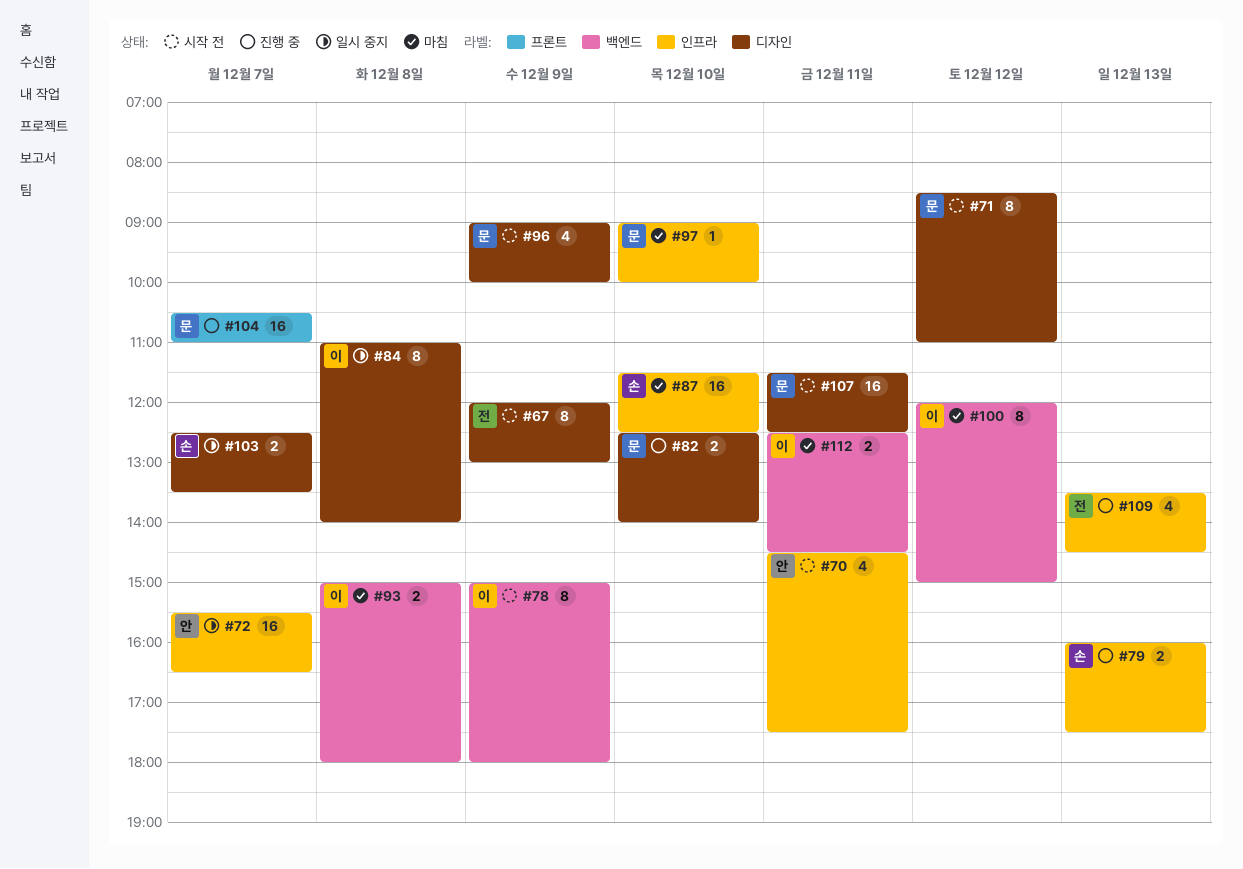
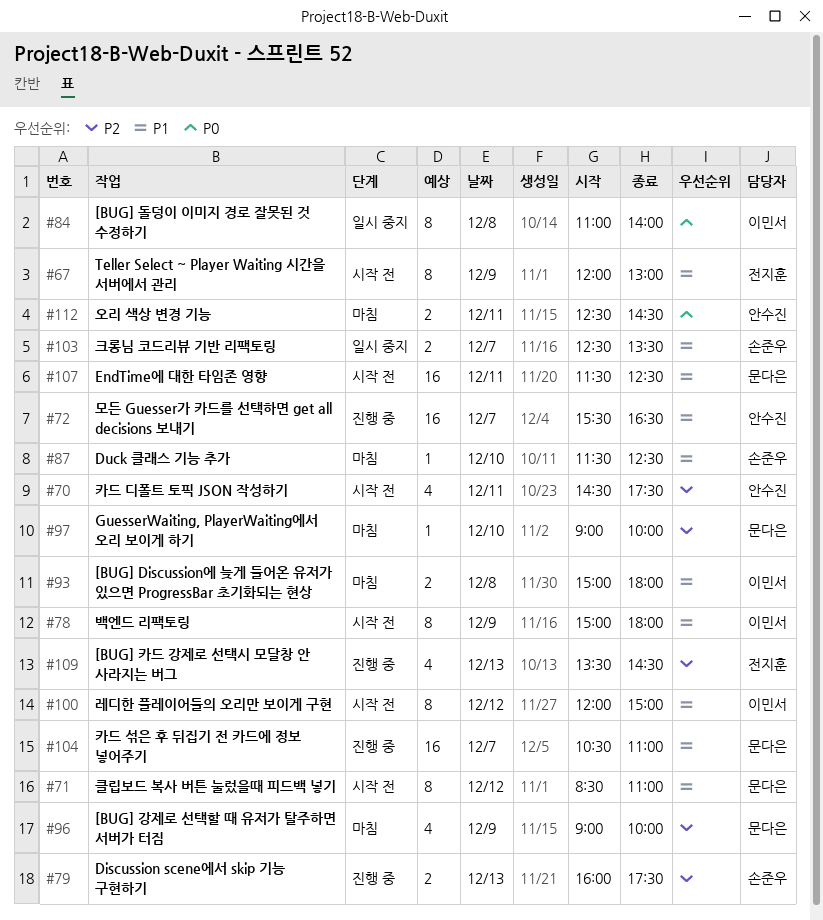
#72, status: 일시 중지 -> 진행 중
#82: present -> none
#87, estimate: 16 -> 1
#96, status: 시작 전 -> 마침
#100, status: 마침 -> 시작 전
#112, owner: 이민서 -> 안수진

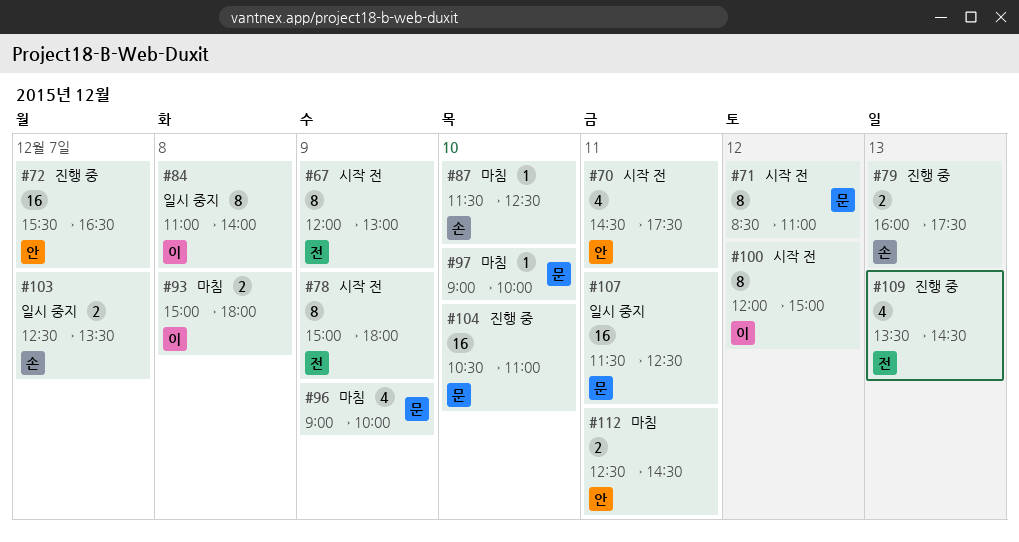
#78, owner: 이민서 -> 전지훈
#104, day: Dec 7 -> Dec 10
#107, status: 시작 전 -> 일시 중지

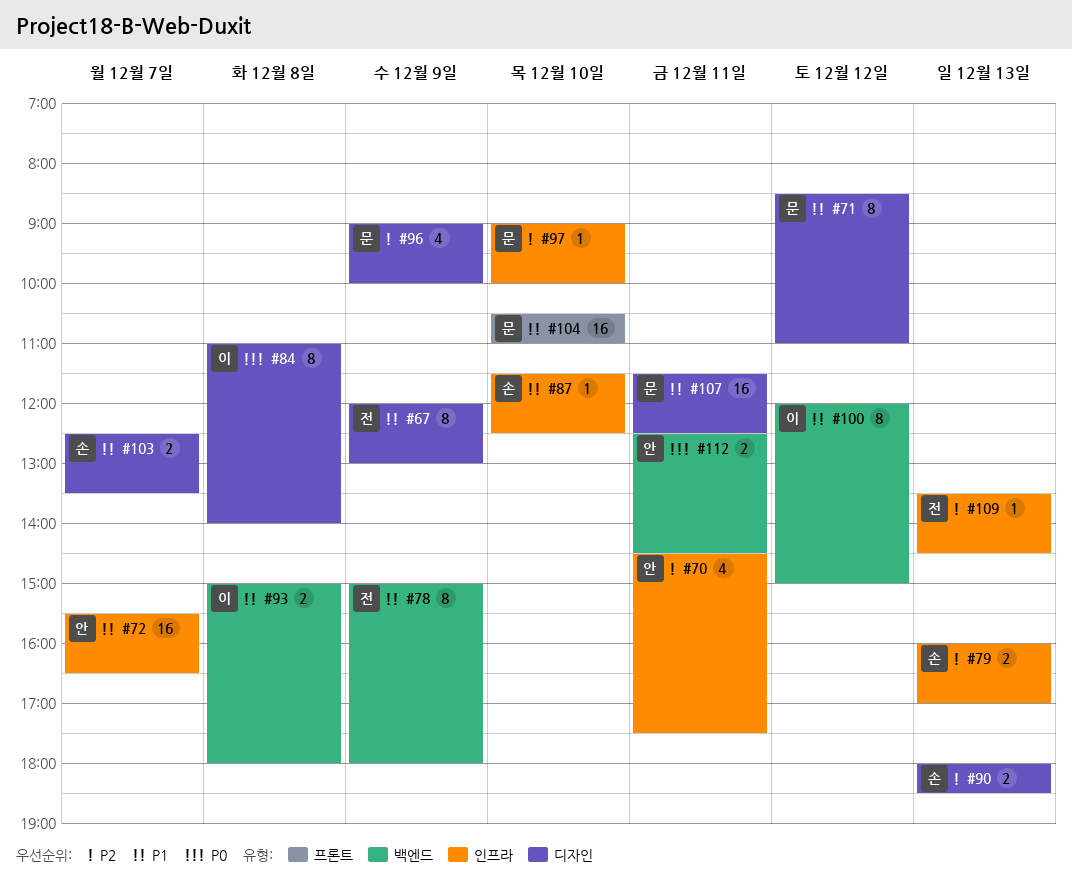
#79, ends: 17:30 -> 17:00
#90: none -> present
#109, estimate: 4 -> 1

